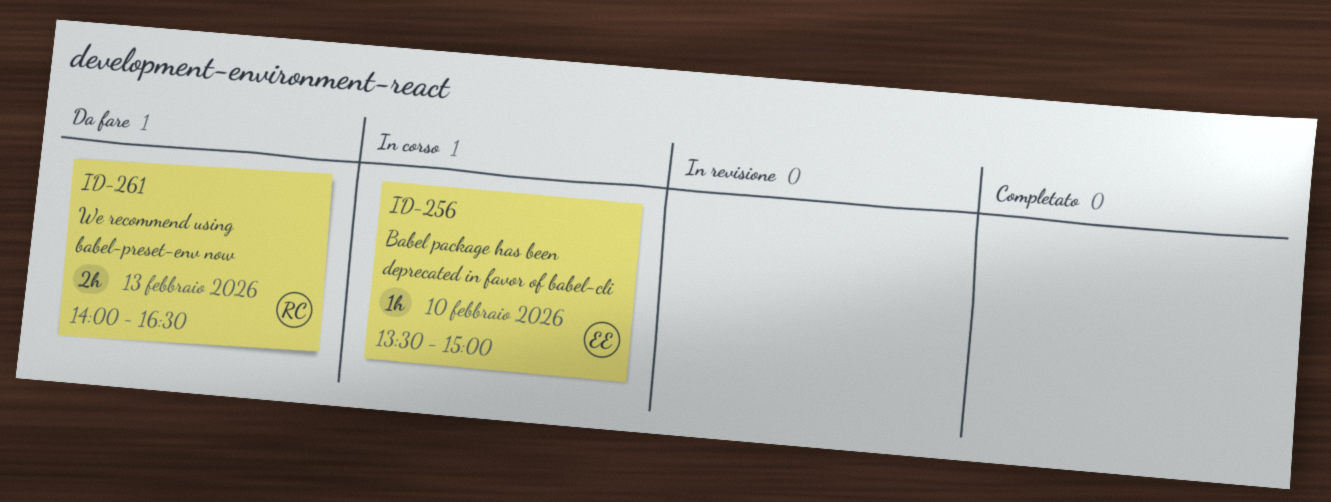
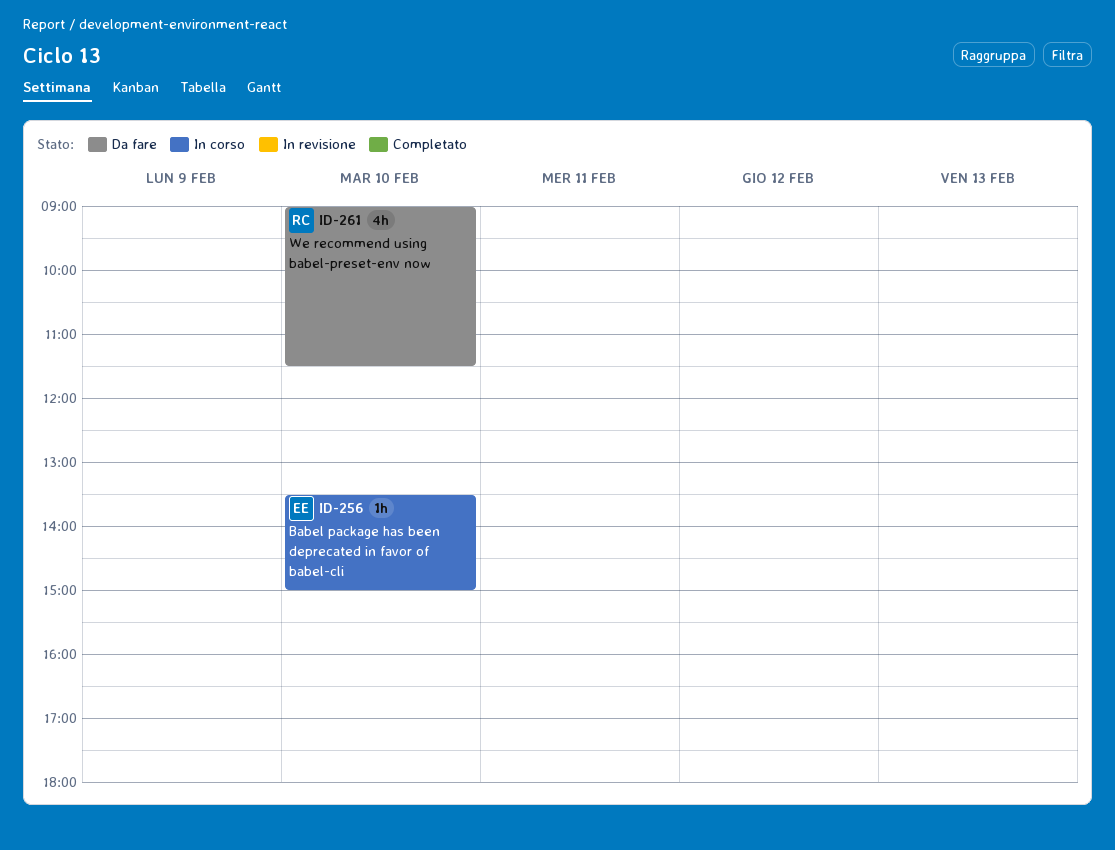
ID-261, estimate: 2h -> 4h
ID-261, day: Feb 13 -> Feb 10
ID-261, begins: 14:00 -> 09:00
ID-261, ends: 16:30 -> 11:30

